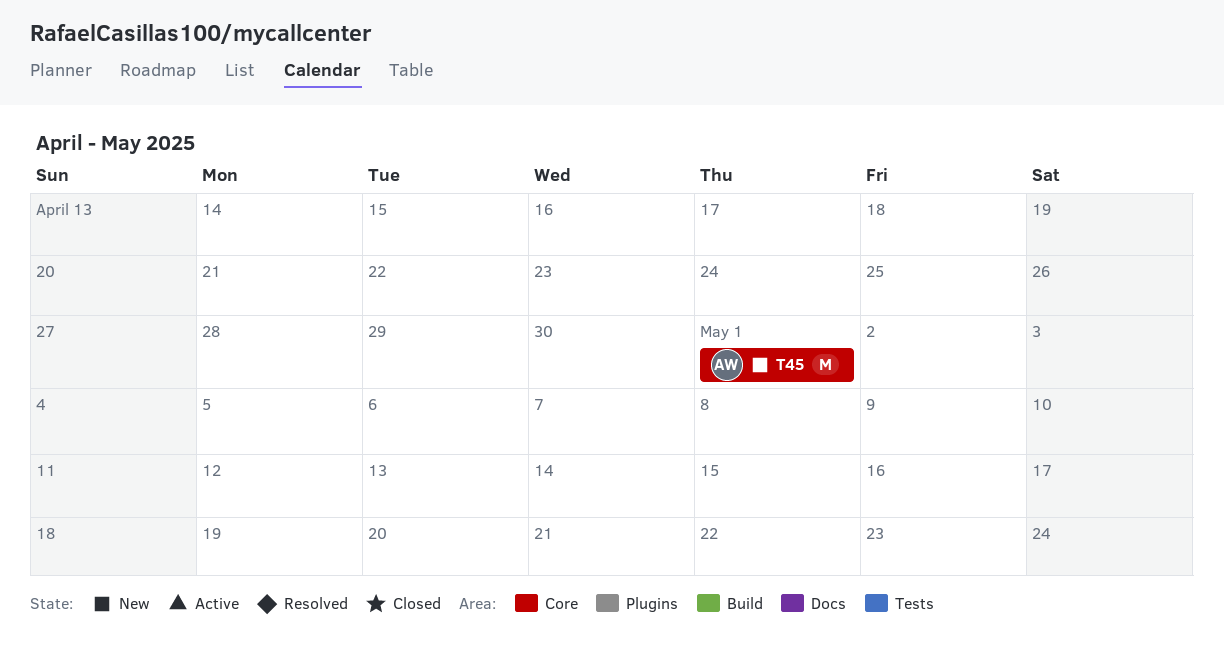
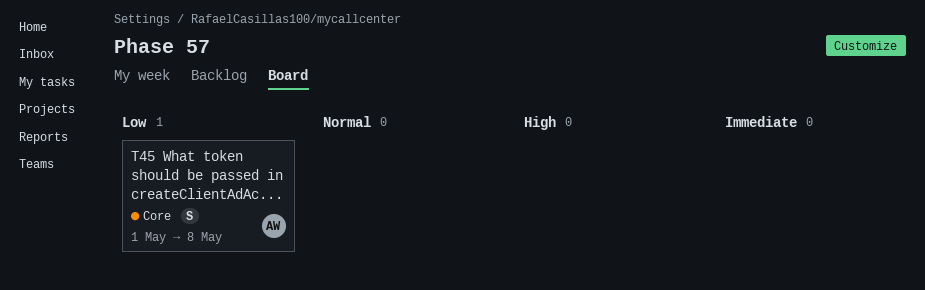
T45, estimate: M -> S
T45, due: May 1 -> May 8

